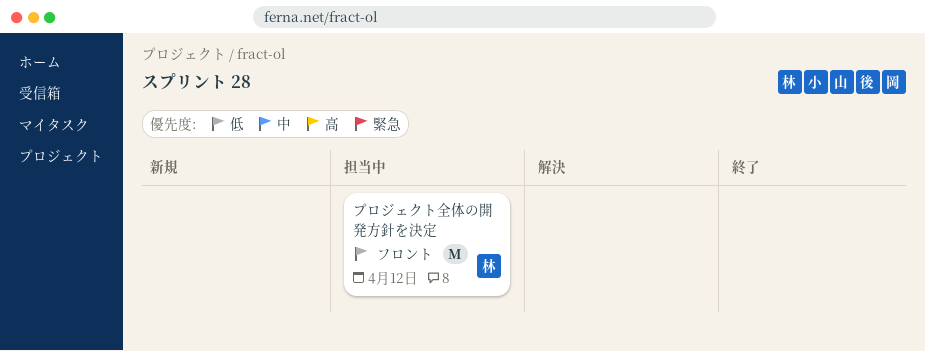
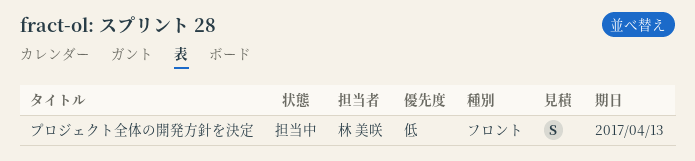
プロジェクト全体の開発方針を決定, estimate: M -> S
プロジェクト全体の開発方針を決定, due: Apr 12 -> Apr 13

